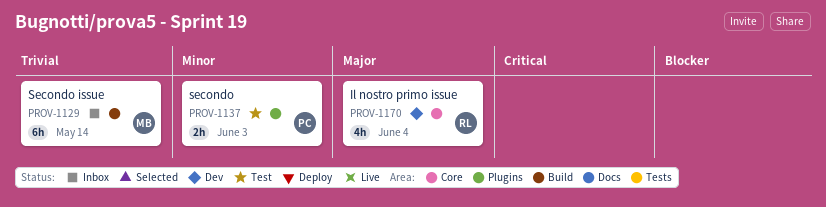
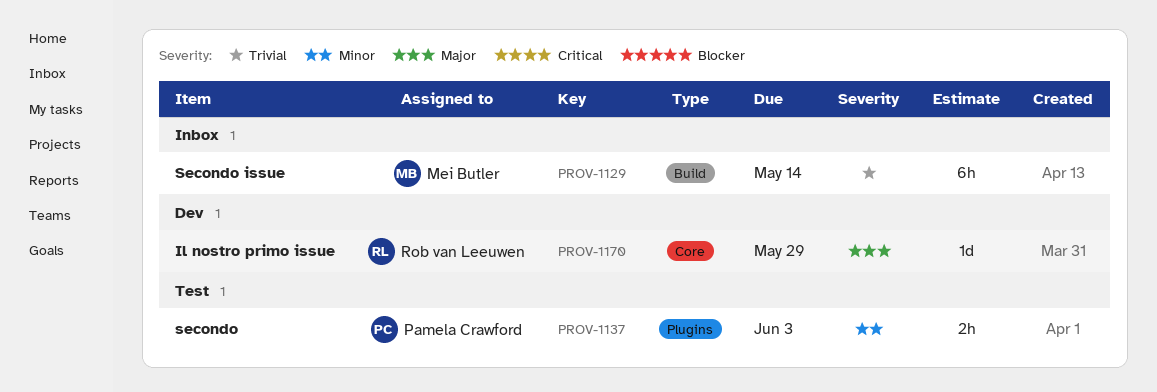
PROV-1170, estimate: 4h -> 1d
PROV-1170, due: Jun 4 -> May 29

